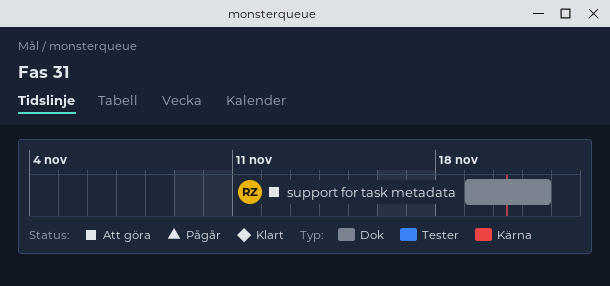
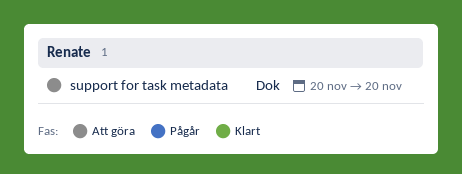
support for task metadata, start: Nov 19 -> Nov 20
support for task metadata, due: Nov 21 -> Nov 20

